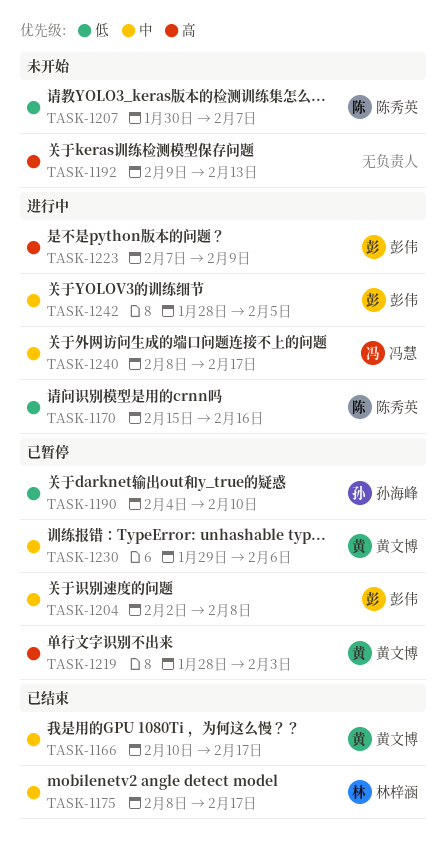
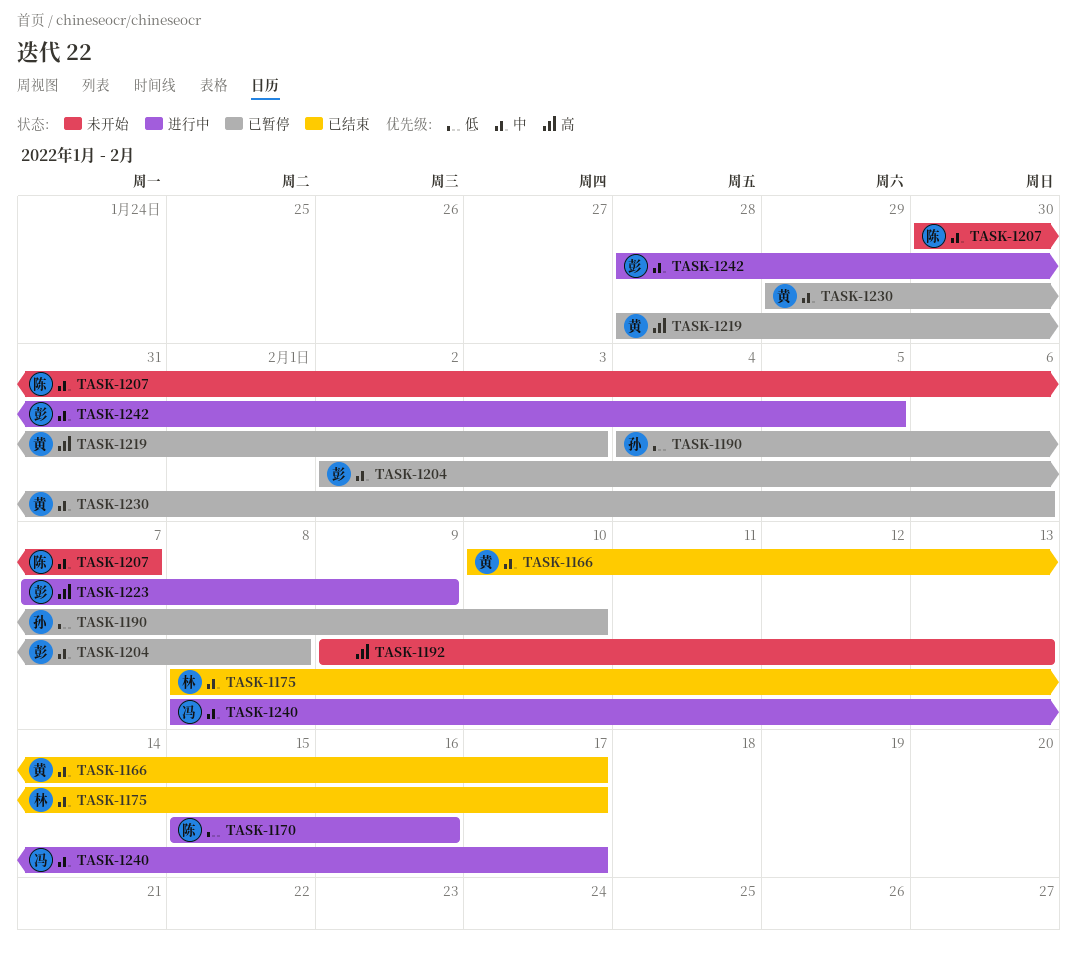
TASK-1207, priority: 低 -> 中

